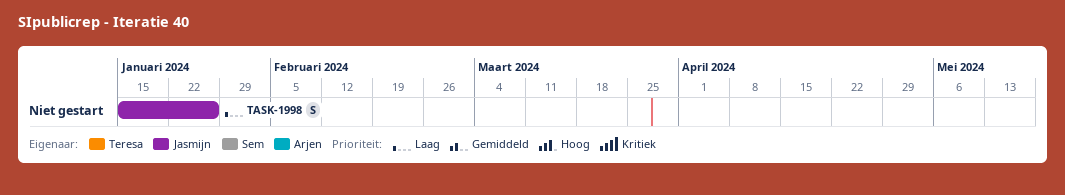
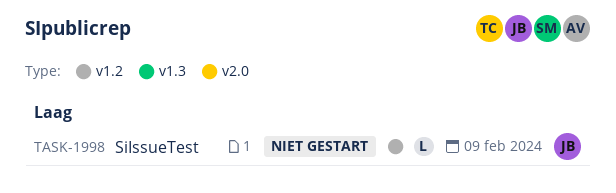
TASK-1998, estimate: S -> L
TASK-1998, due: Jan 26 -> Feb 9

